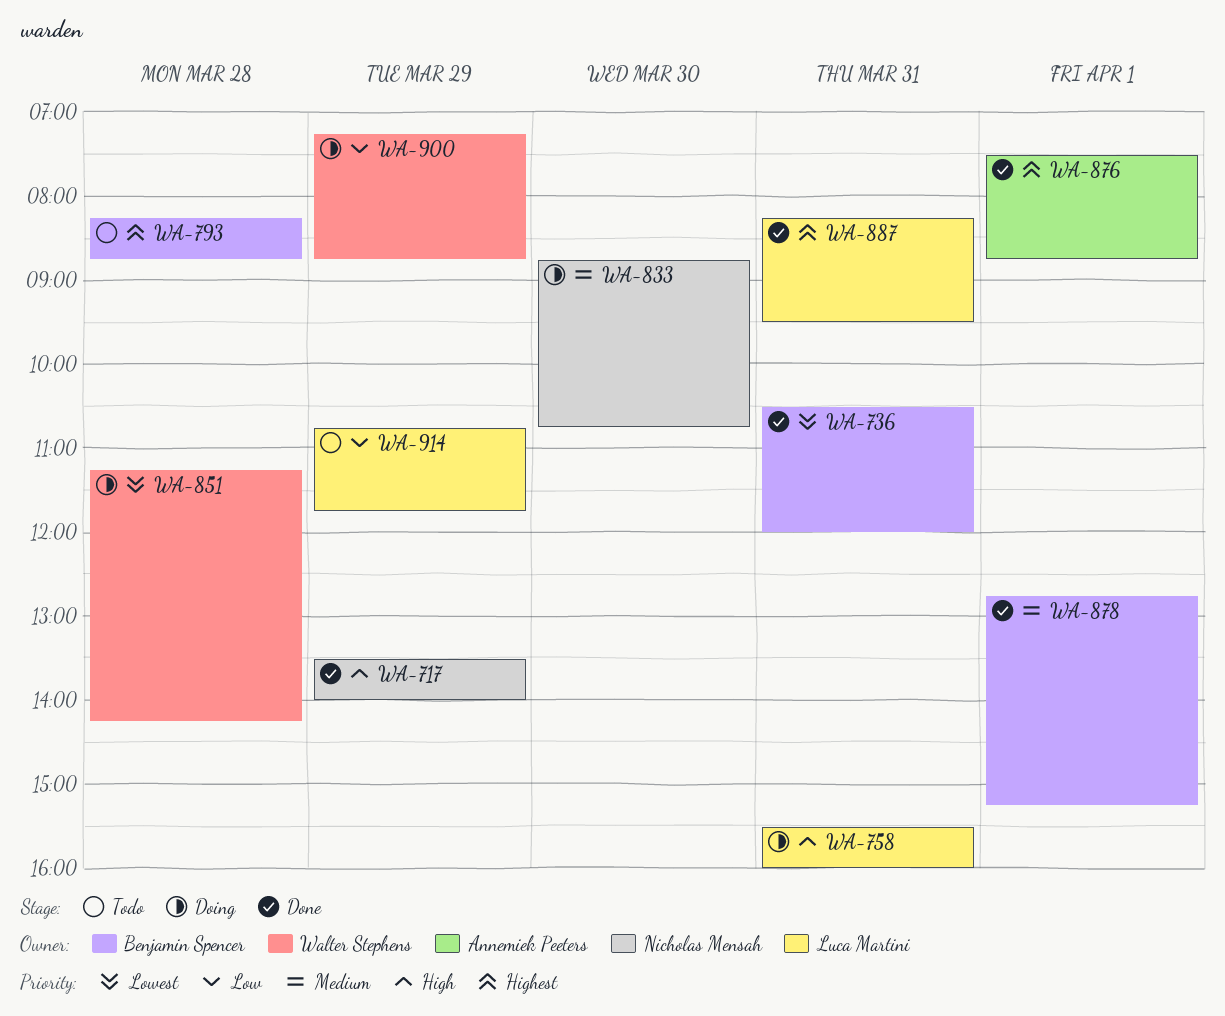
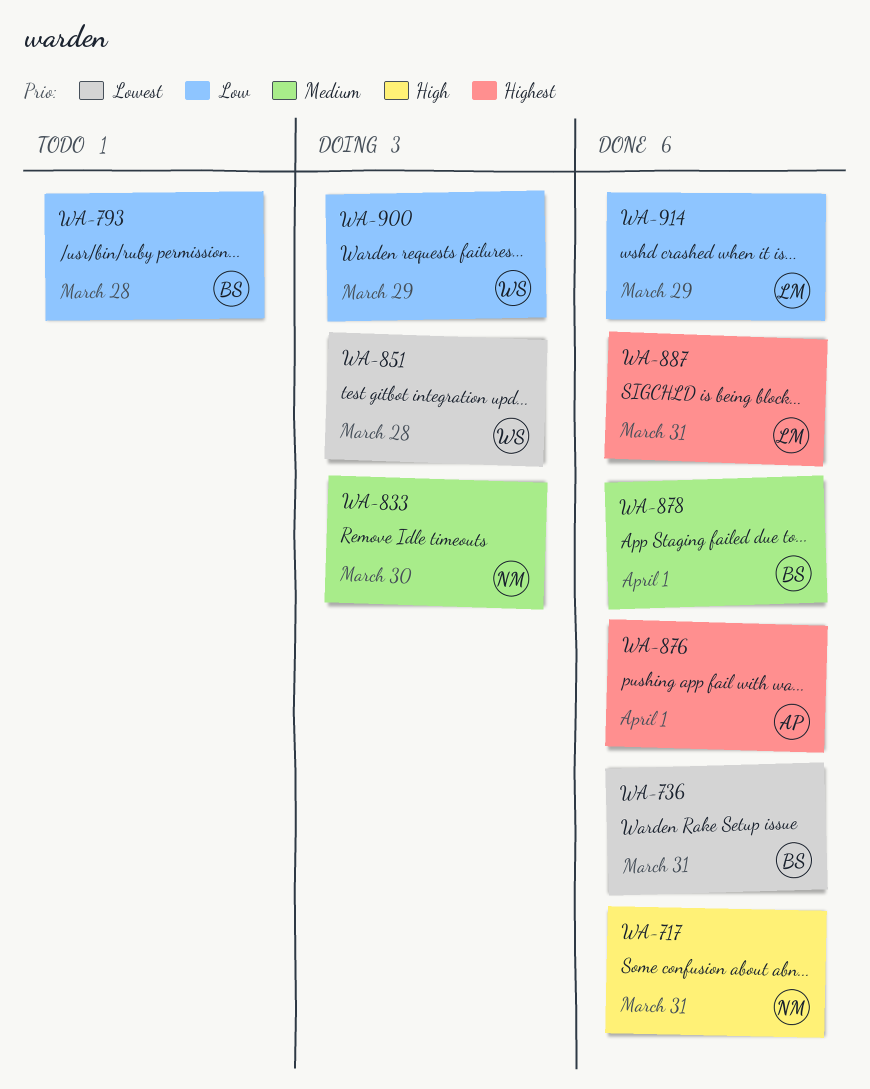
WA-717, day: Mar 29 -> Mar 31
WA-758: present -> none
WA-793, priority: Highest -> Low
WA-914, status: Todo -> Done

